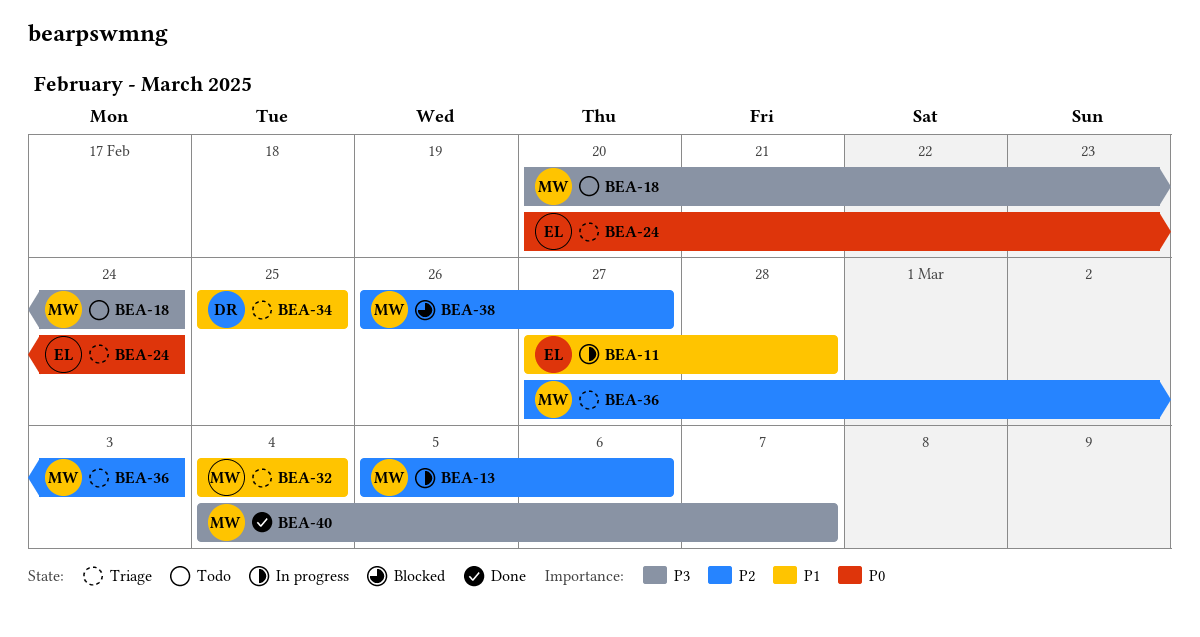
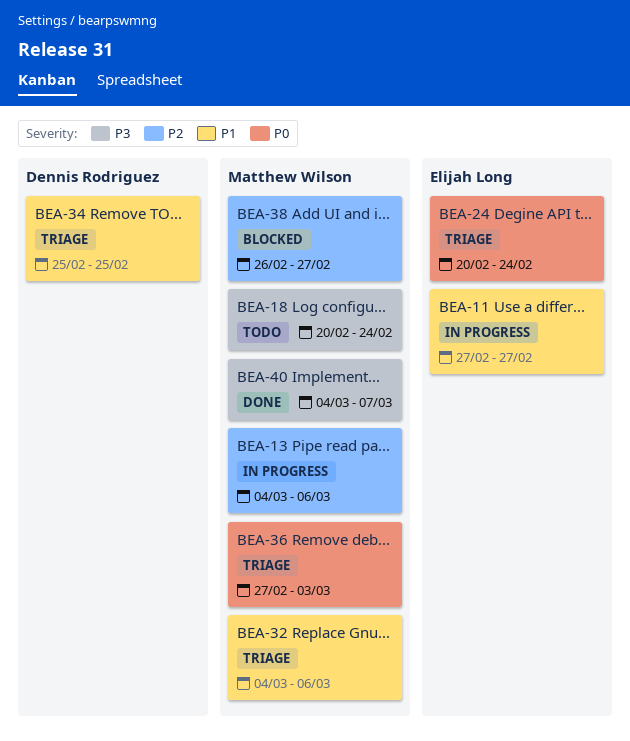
BEA-11, due: Feb 28 -> Feb 27
BEA-13, start: Mar 5 -> Mar 4
BEA-32, due: Mar 4 -> Mar 6
BEA-36, priority: P2 -> P0

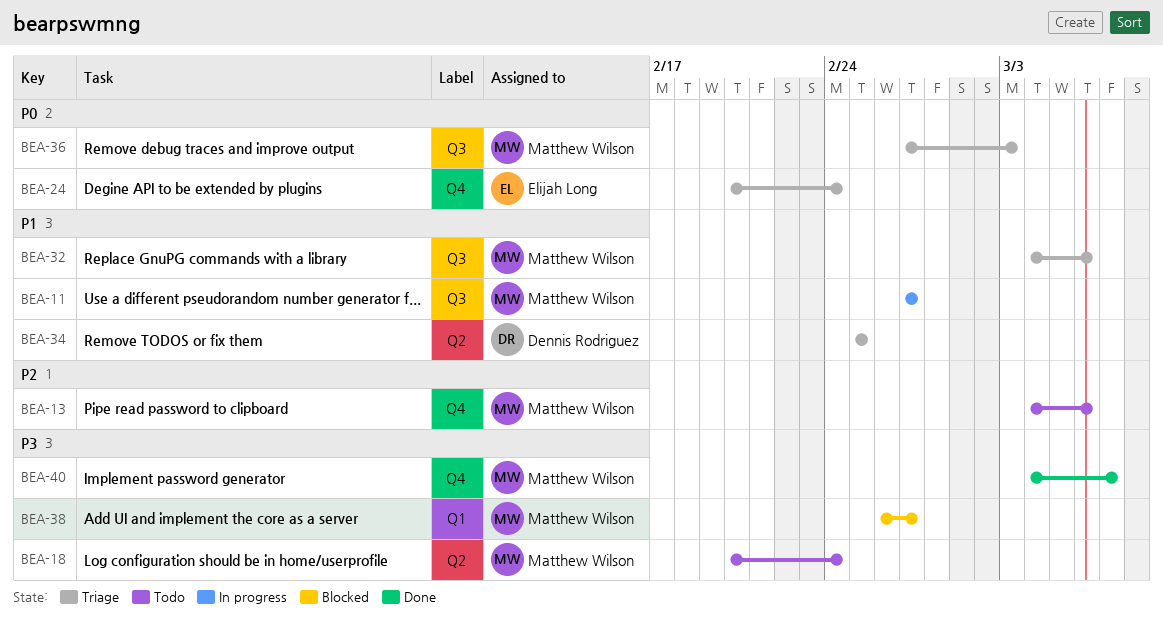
BEA-11, owner: Elijah Long -> Matthew Wilson
BEA-13, status: In progress -> Todo
BEA-38, priority: P2 -> P3

